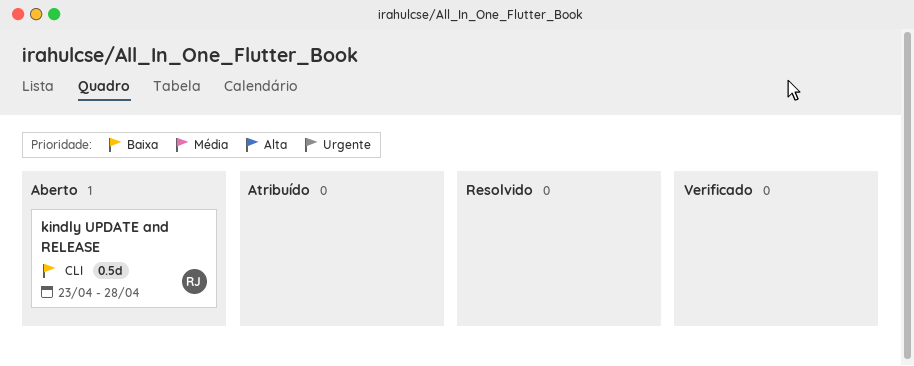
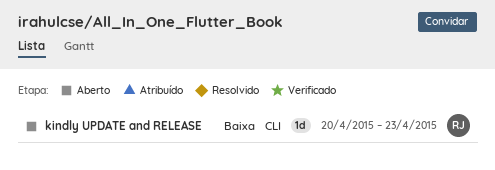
kindly UPDATE and RELEASE, estimate: 0.5d -> 1d
kindly UPDATE and RELEASE, start: Apr 23 -> Apr 20
kindly UPDATE and RELEASE, due: Apr 28 -> Apr 23

